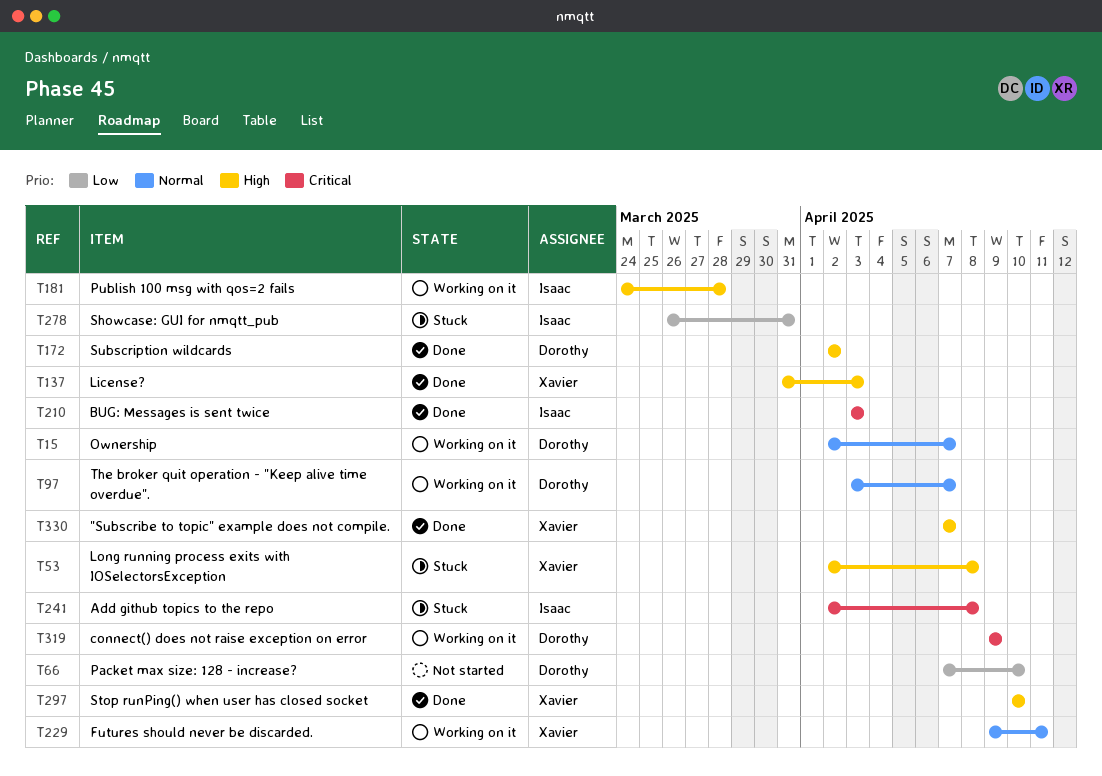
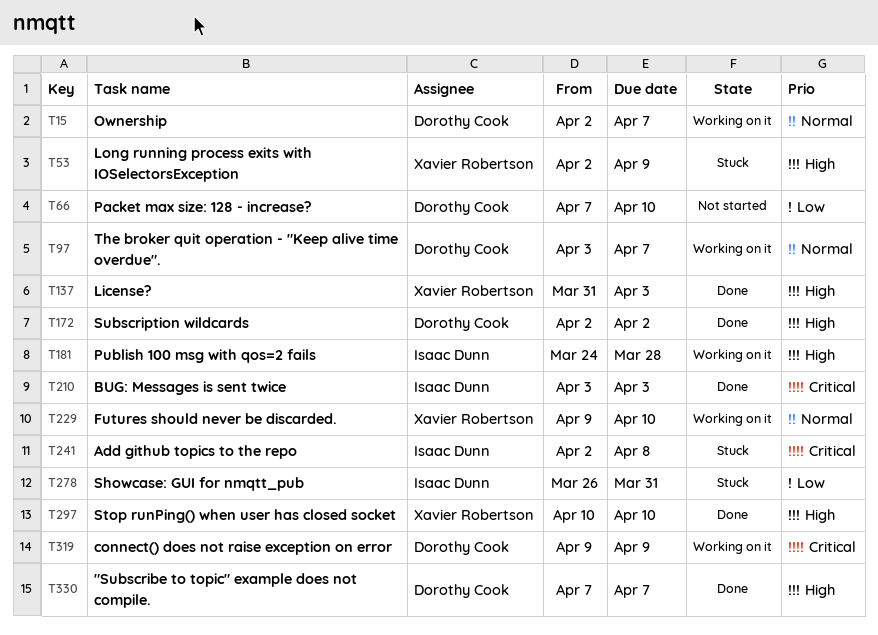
T53, due: Apr 8 -> Apr 9
T229, due: Apr 11 -> Apr 10
T330, owner: Xavier Robertson -> Dorothy Cook

